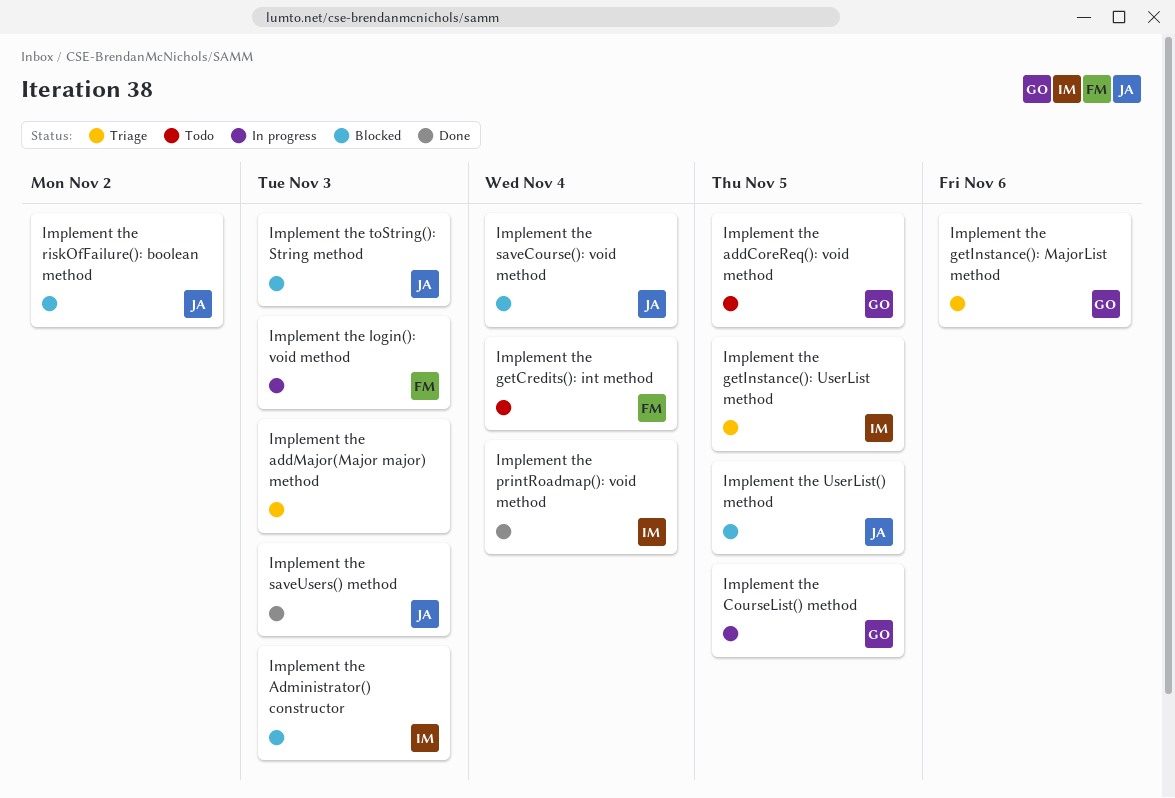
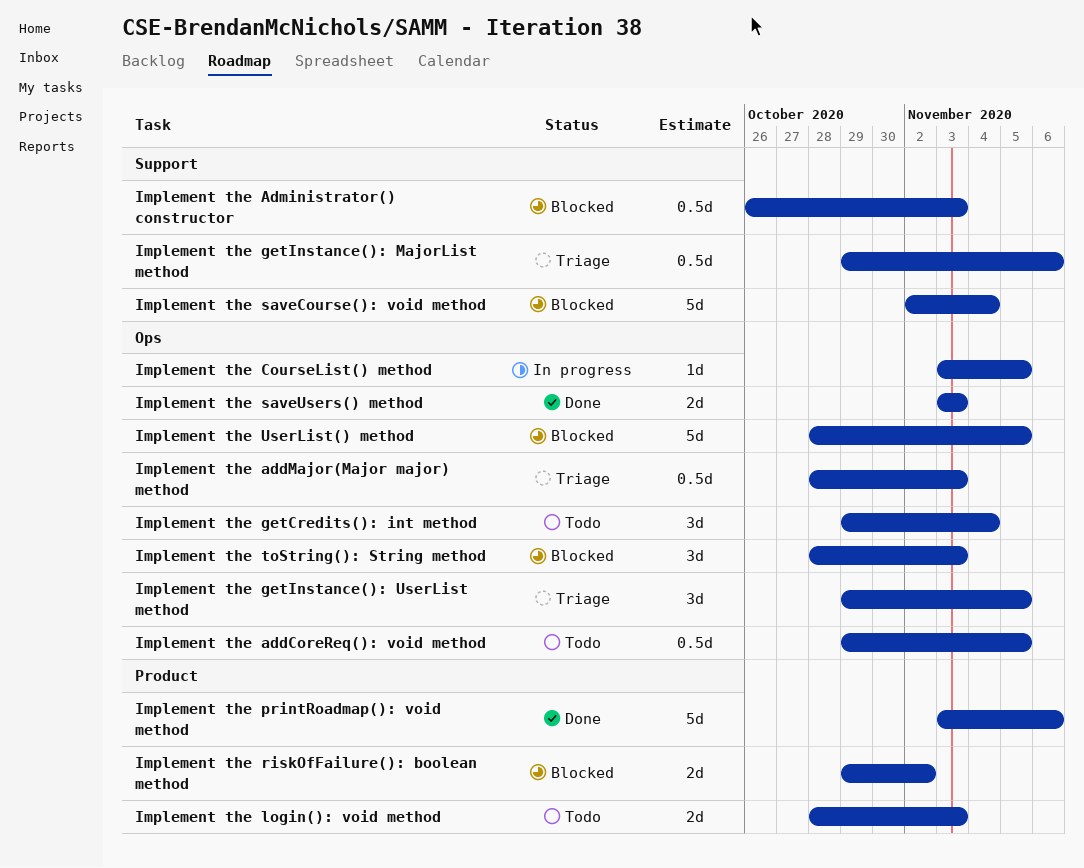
Implement the login(): void method, status: In progress -> Todo
Implement the printRoadmap(): void method, due: Nov 4 -> Nov 6

